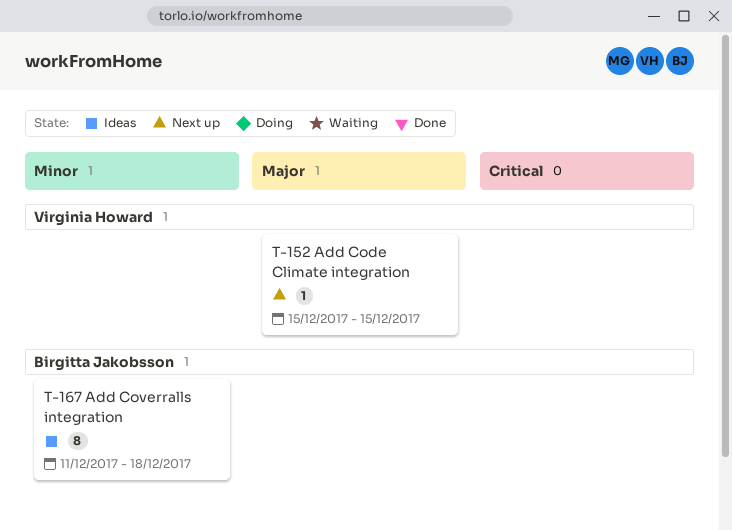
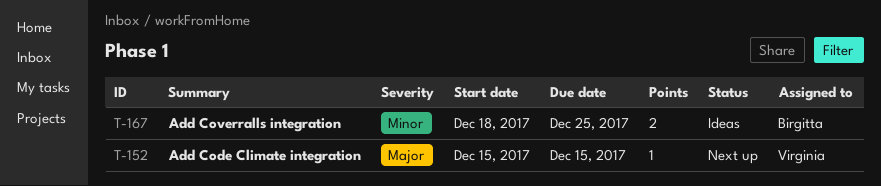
T-167, estimate: 8 -> 2
T-167, start: Dec 11 -> Dec 18
T-167, due: Dec 18 -> Dec 25

